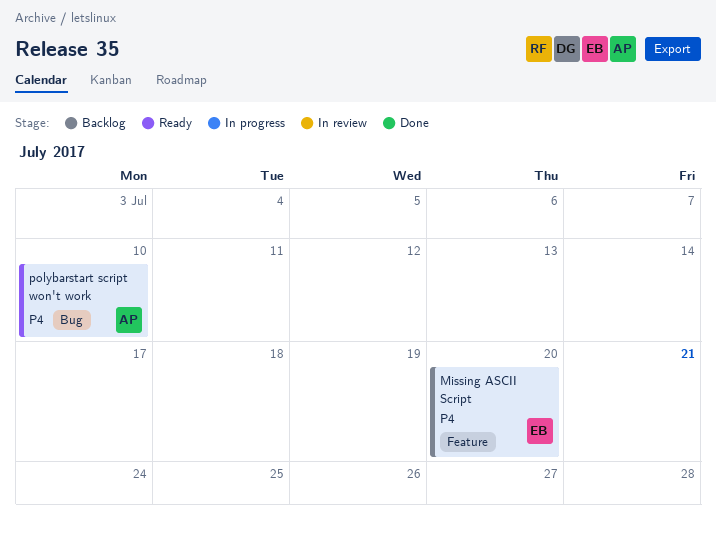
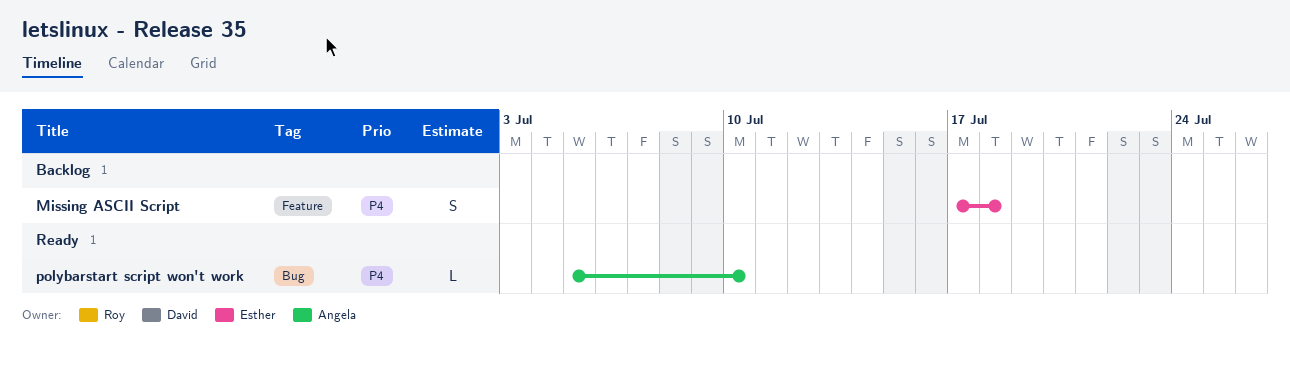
Missing ASCII Script, due: Jul 20 -> Jul 18

